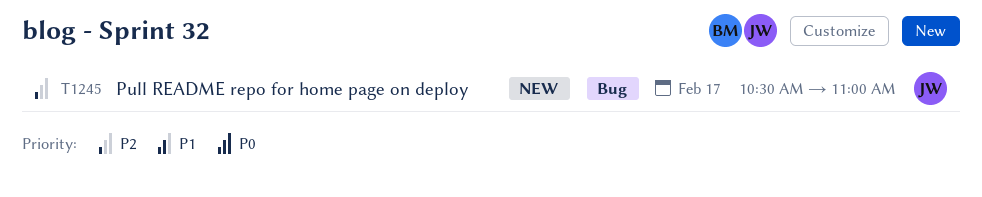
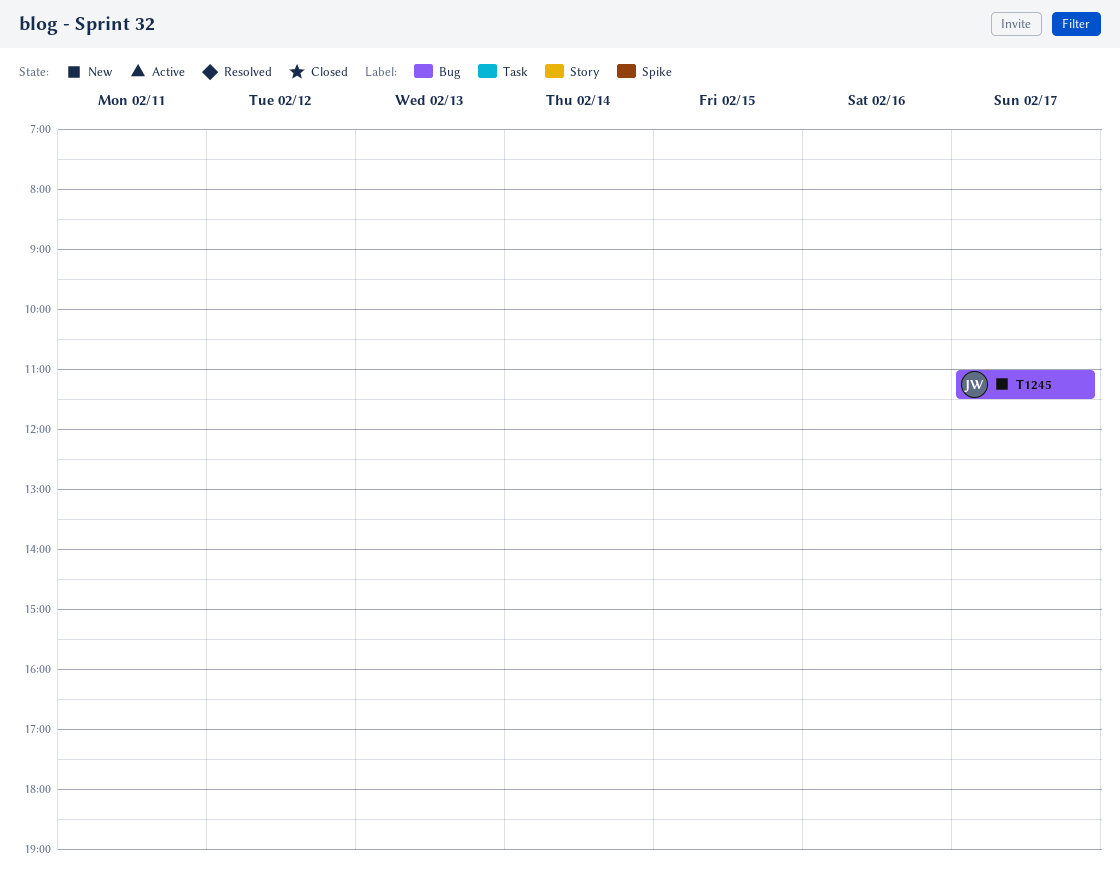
T1245, begins: 10:30 -> 11:00
T1245, ends: 11:00 -> 11:30

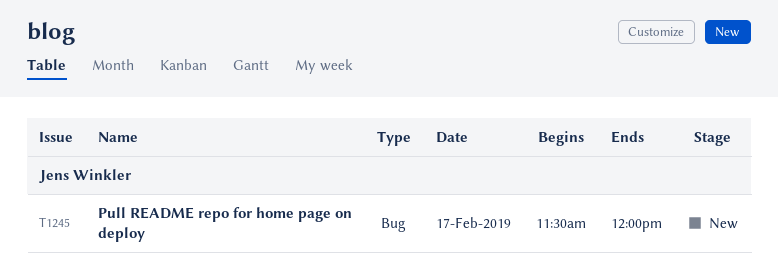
T1245, begins: 11:00 -> 11:30
T1245, ends: 11:30 -> 12:00

